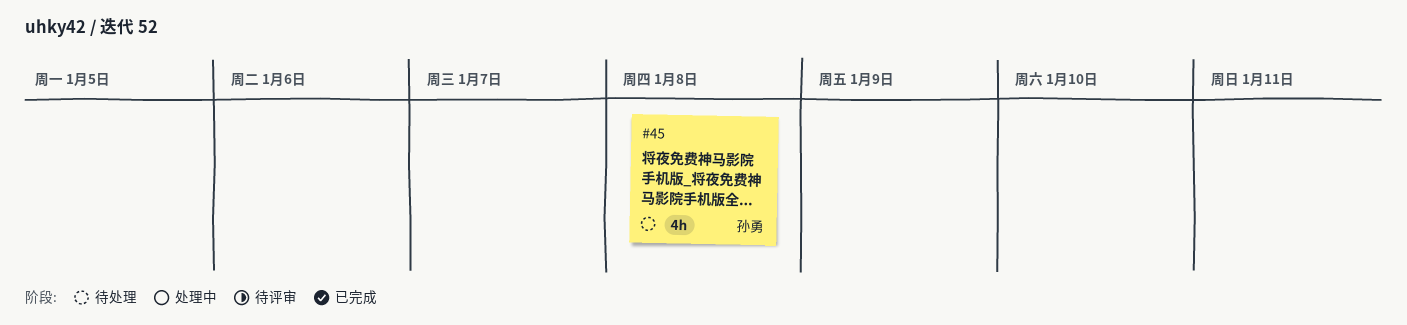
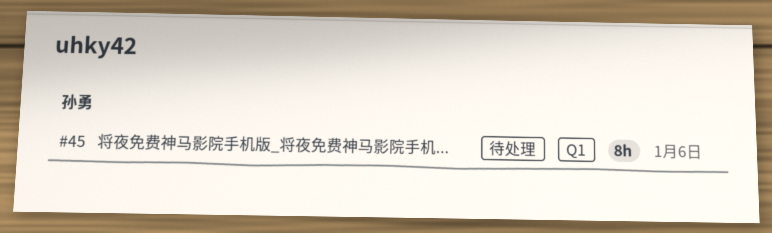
#45, estimate: 4h -> 8h
#45, due: Jan 8 -> Jan 6

